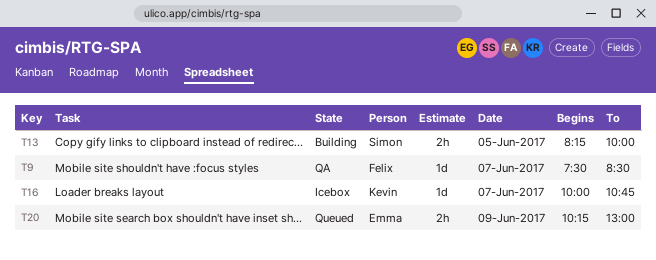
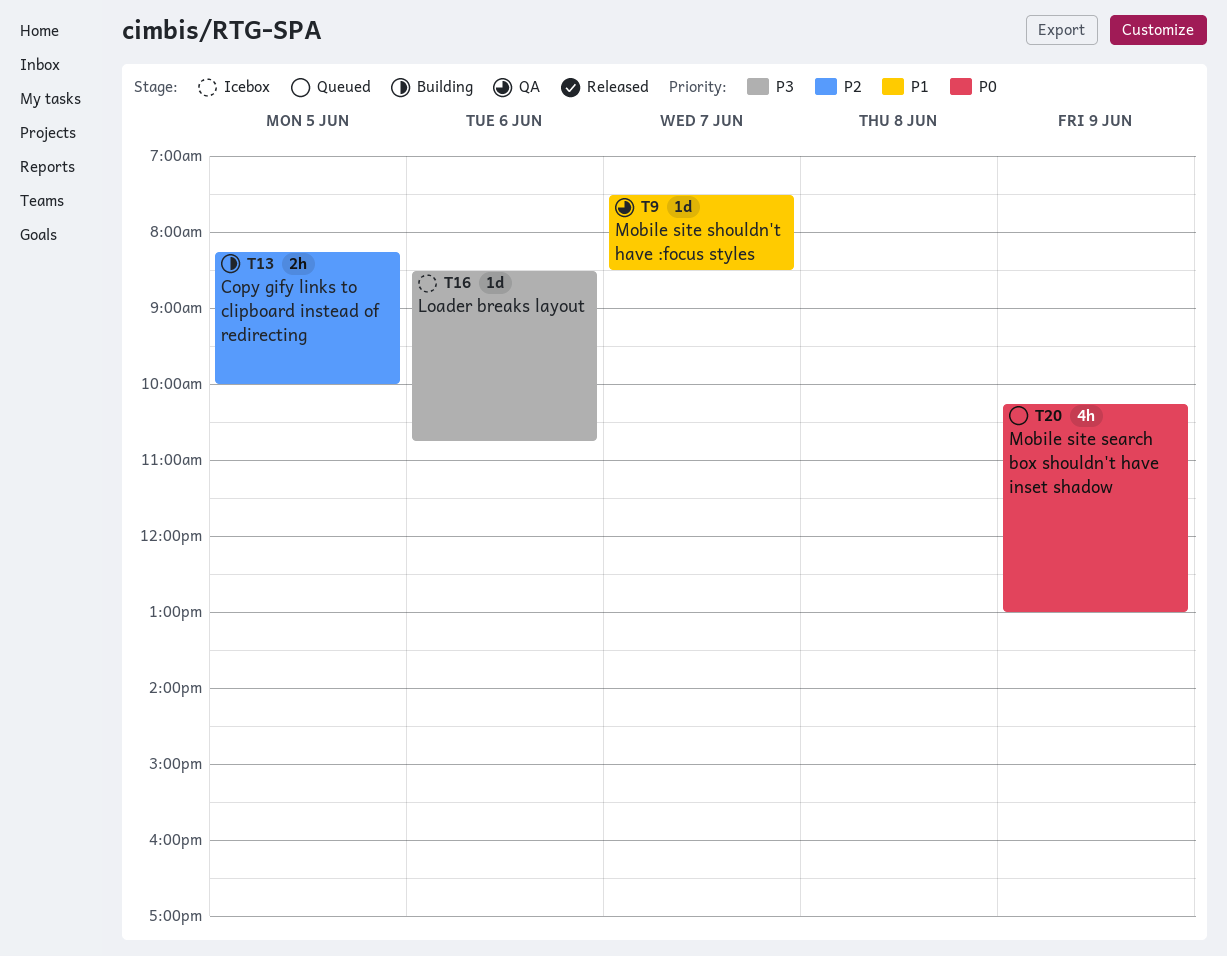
T16, day: Jun 7 -> Jun 6
T16, begins: 10:00 -> 08:30
T20, estimate: 2h -> 4h

